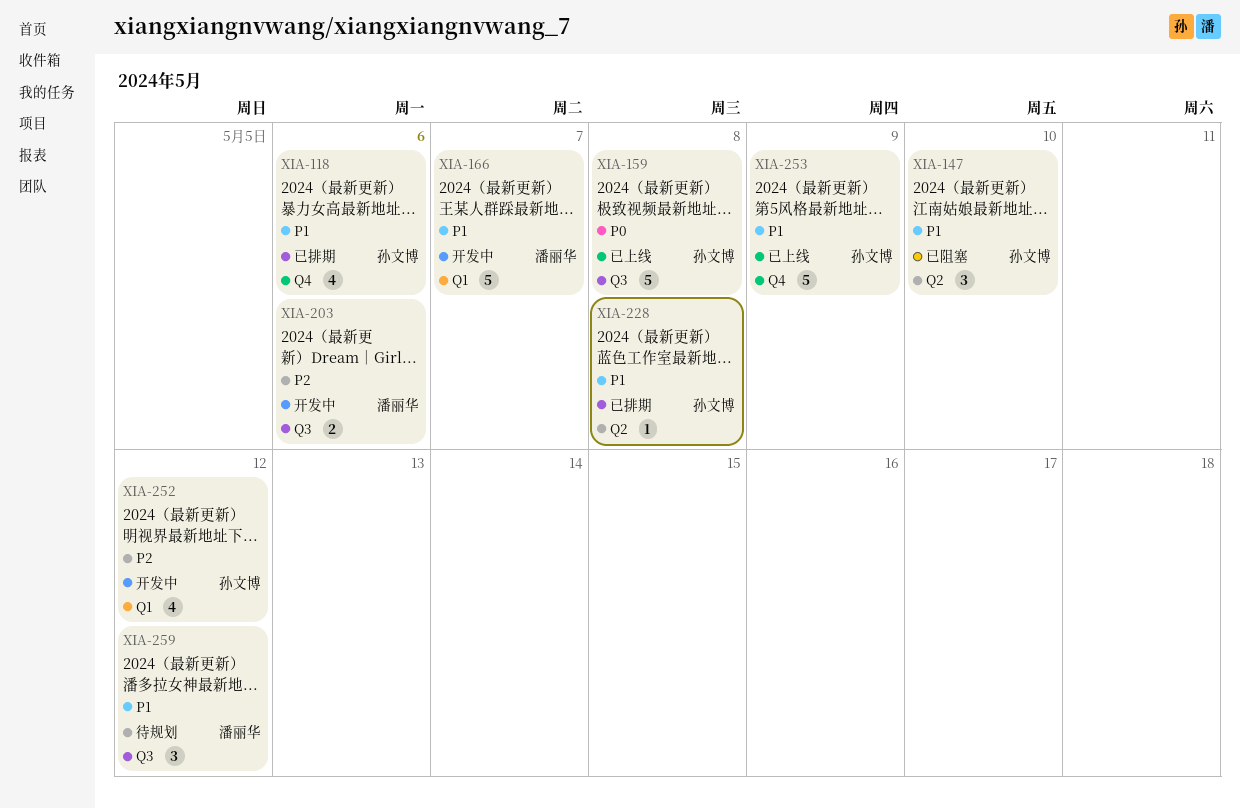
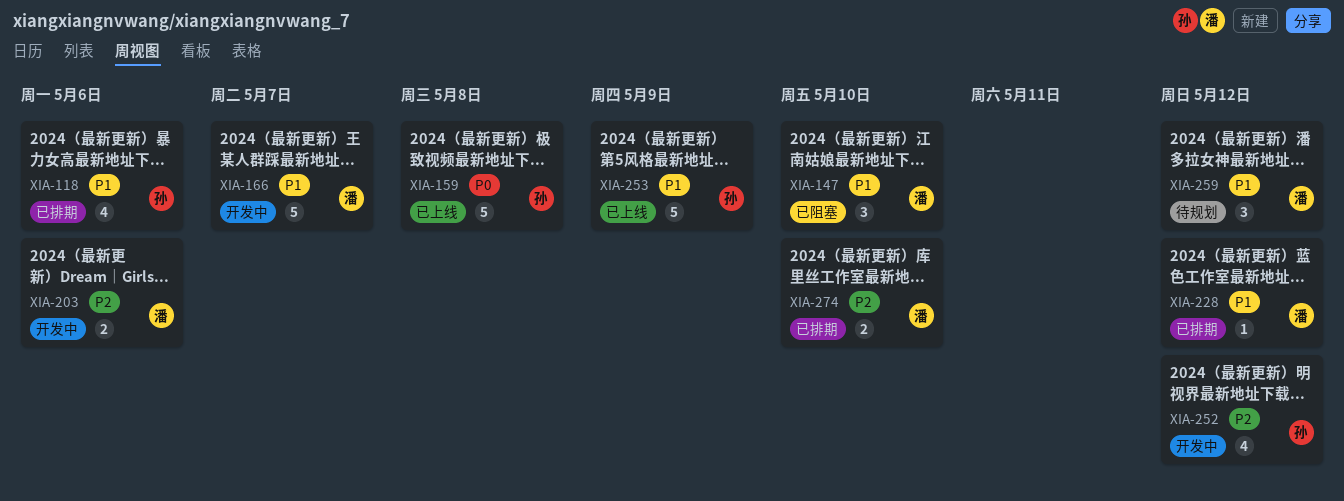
XIA-147, owner: 孙文博 -> 潘丽华
XIA-228, owner: 孙文博 -> 潘丽华
XIA-228, due: May 8 -> May 12
XIA-274: none -> present

